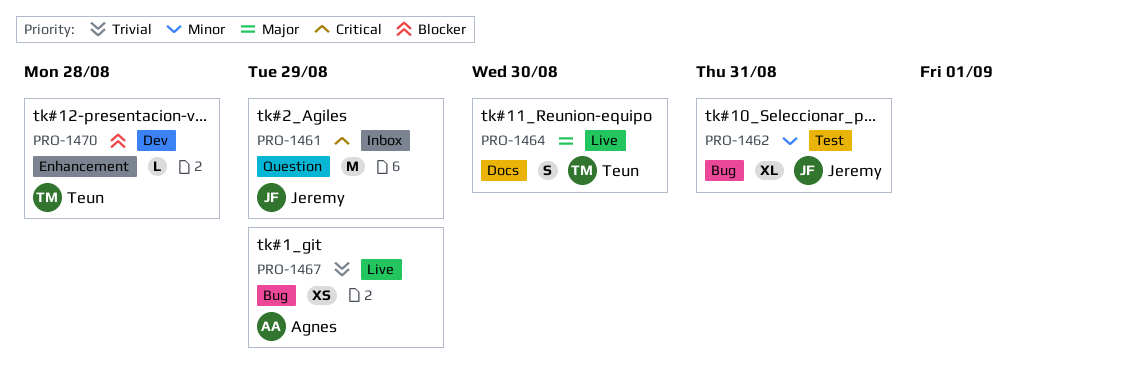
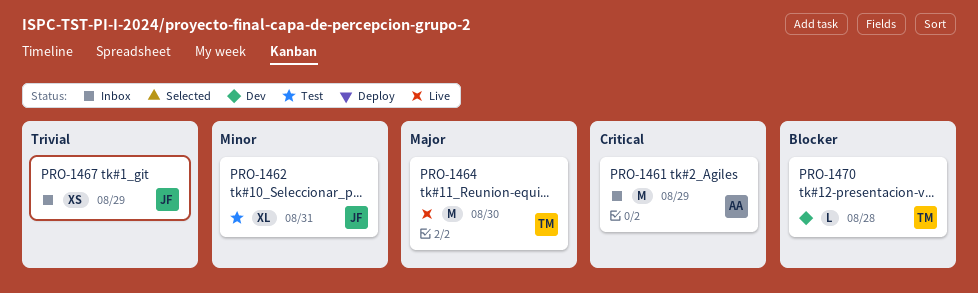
PRO-1461, owner: Jeremy -> Agnes
PRO-1464, estimate: S -> M
PRO-1467, status: Live -> Inbox
PRO-1467, owner: Agnes -> Jeremy

